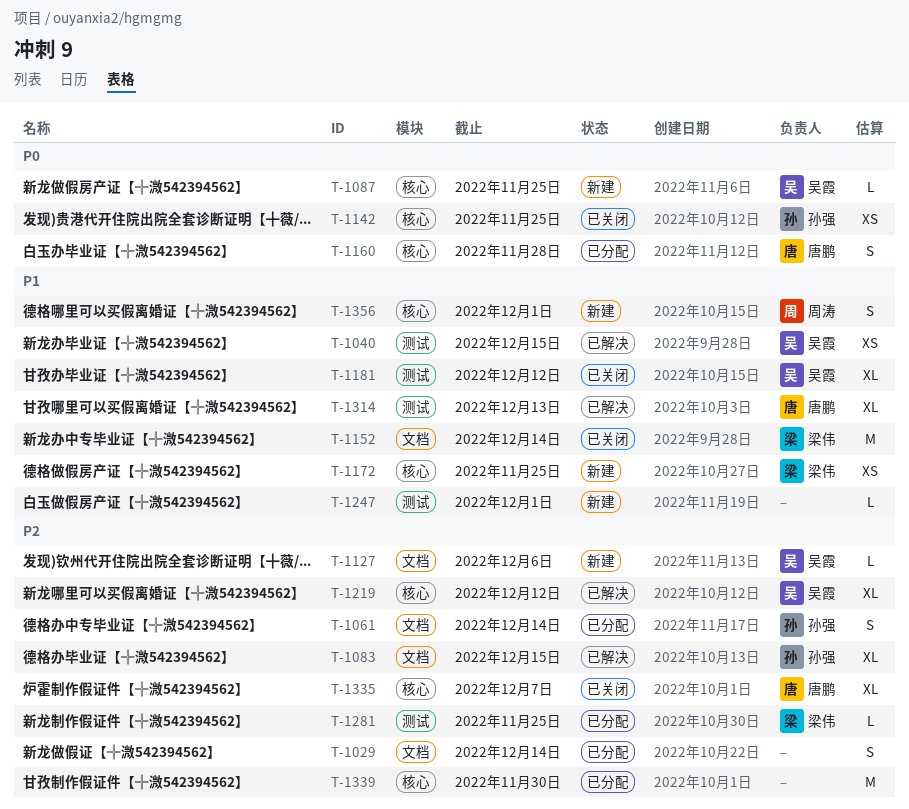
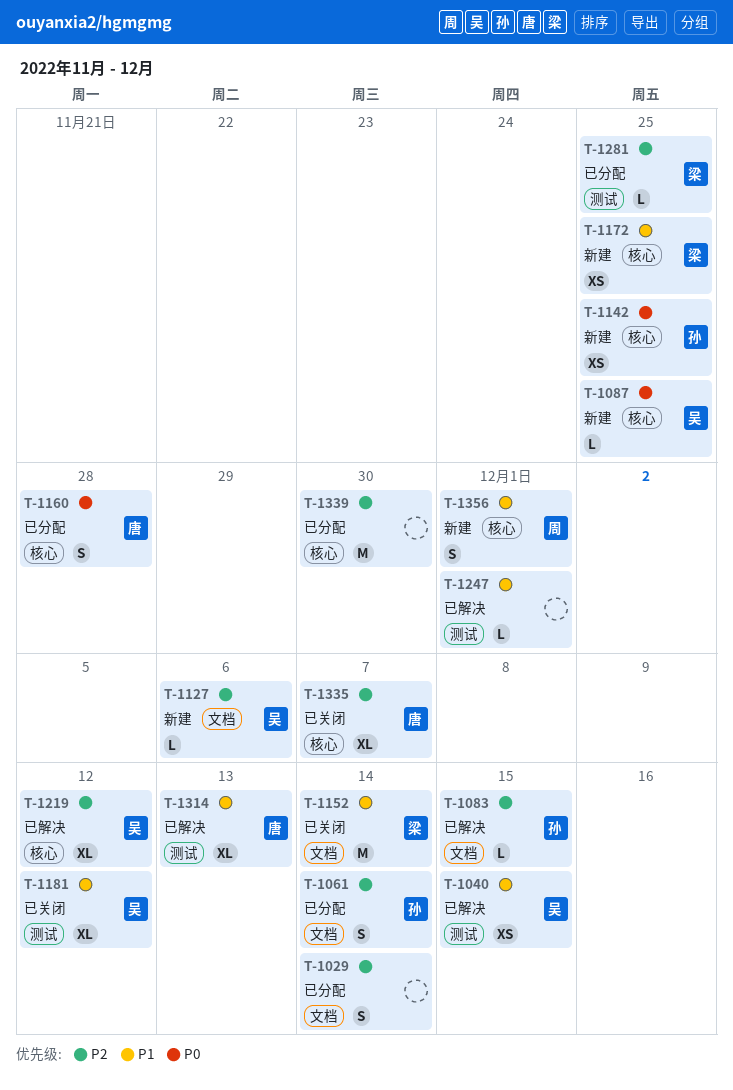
T-1083, estimate: XL -> L
T-1142, status: 已关闭 -> 新建
T-1247, status: 新建 -> 已解决

